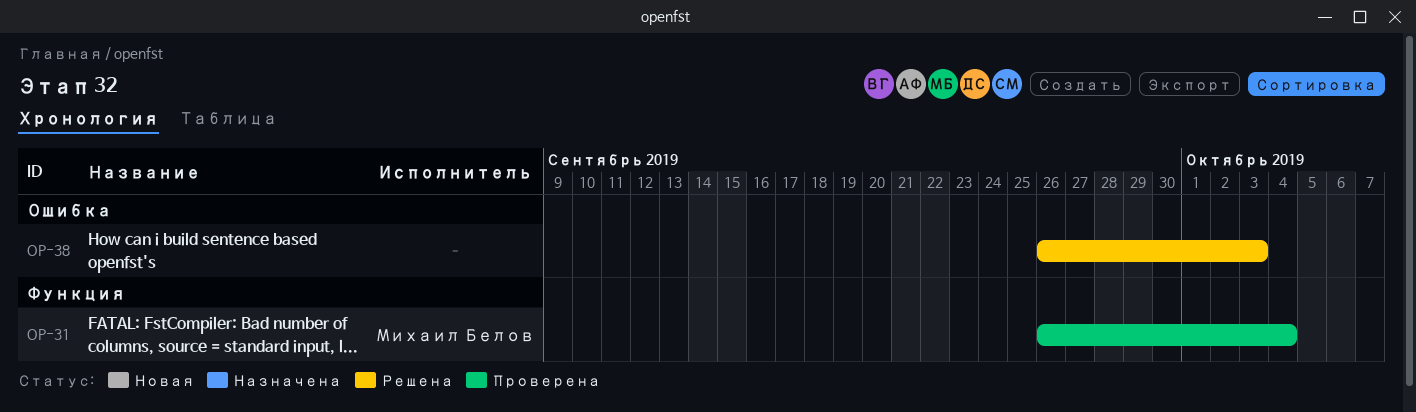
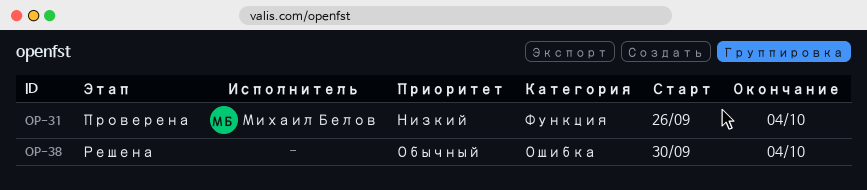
OP-38, start: Sep 26 -> Sep 30
OP-38, due: Oct 3 -> Oct 4

